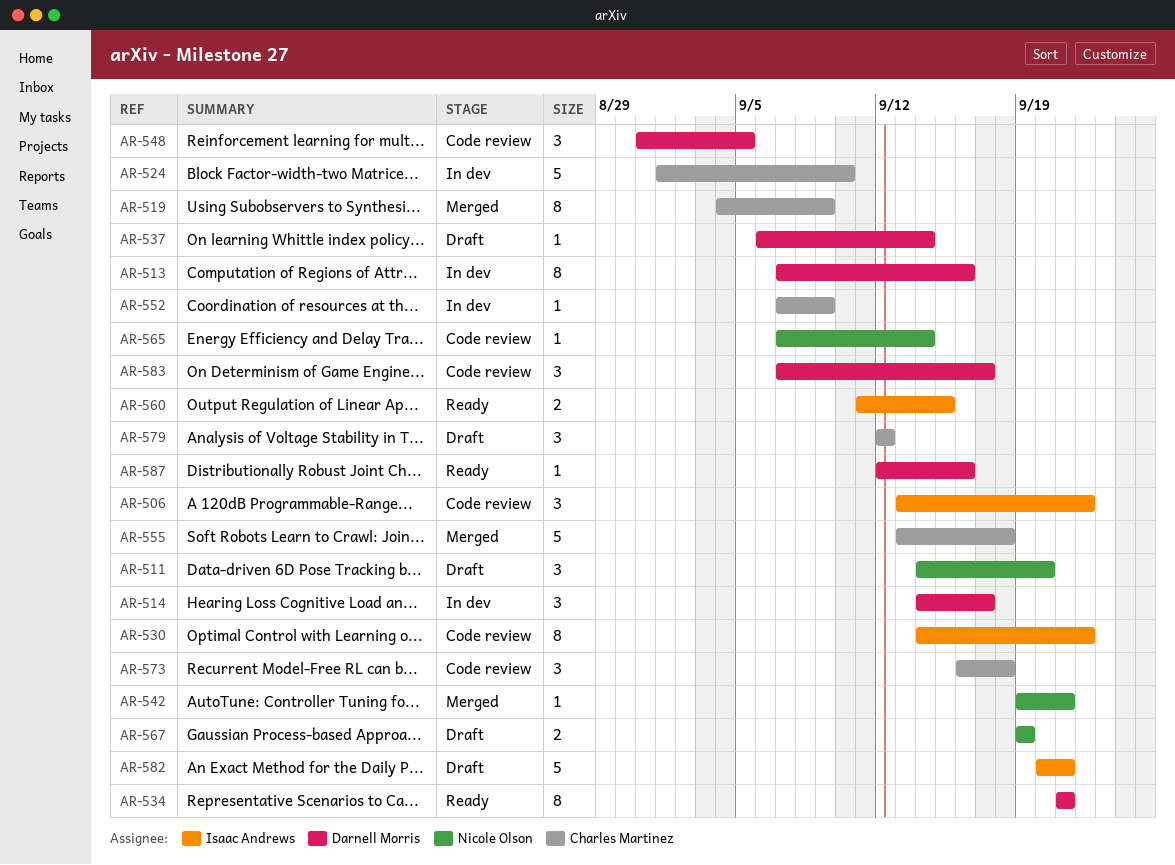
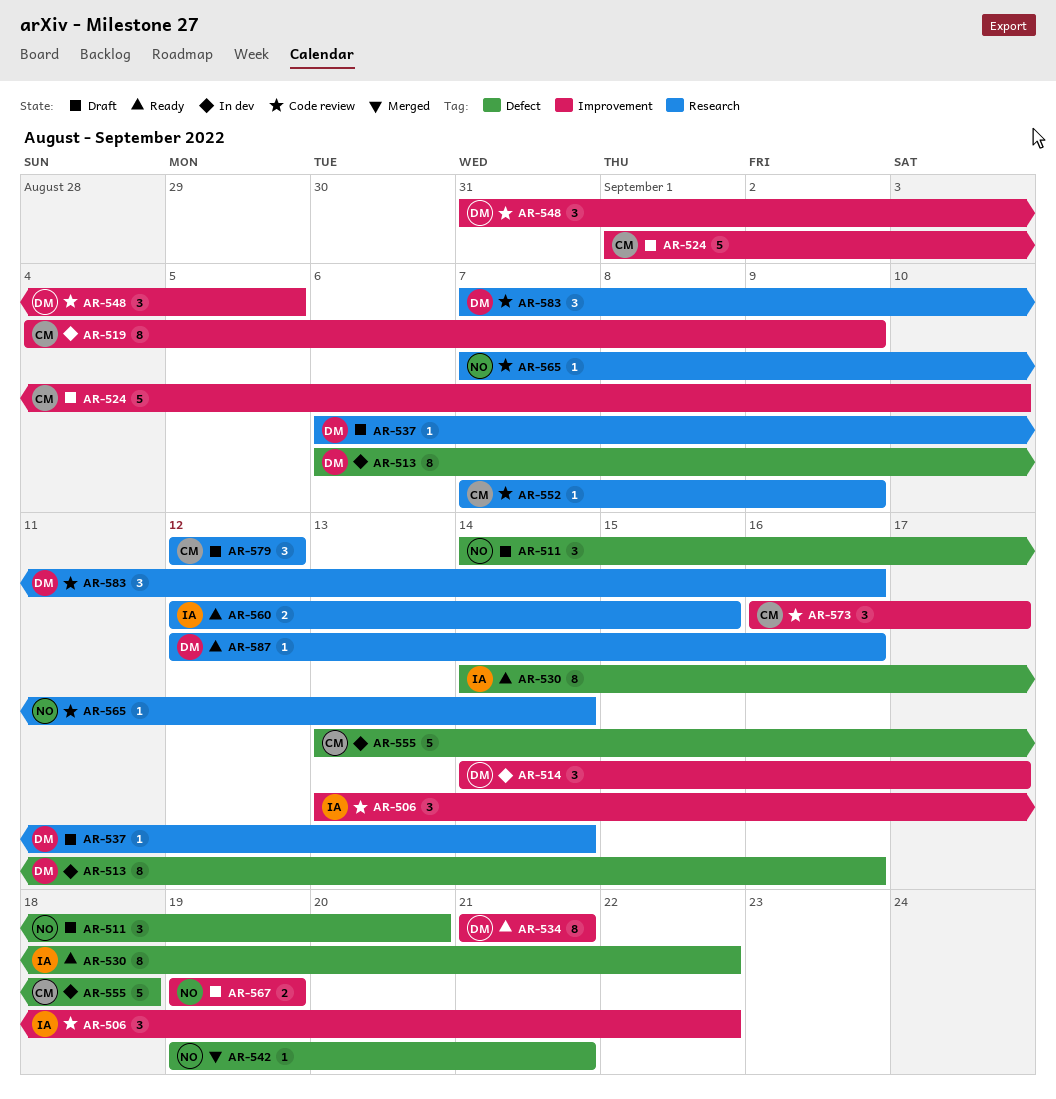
AR-513, start: Sep 7 -> Sep 6
AR-519, status: Merged -> In dev
AR-524, status: In dev -> Draft
AR-530, status: Code review -> Ready
AR-552, status: In dev -> Code review
AR-555, status: Merged -> In dev
AR-560, start: Sep 11 -> Sep 12
AR-573, due: Sep 18 -> Sep 17
AR-582: present -> none
AR-583, due: Sep 17 -> Sep 16

